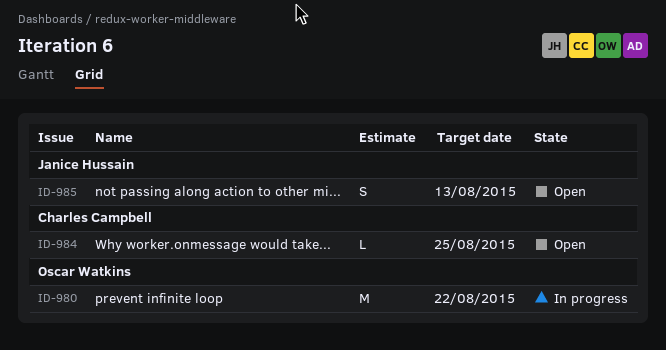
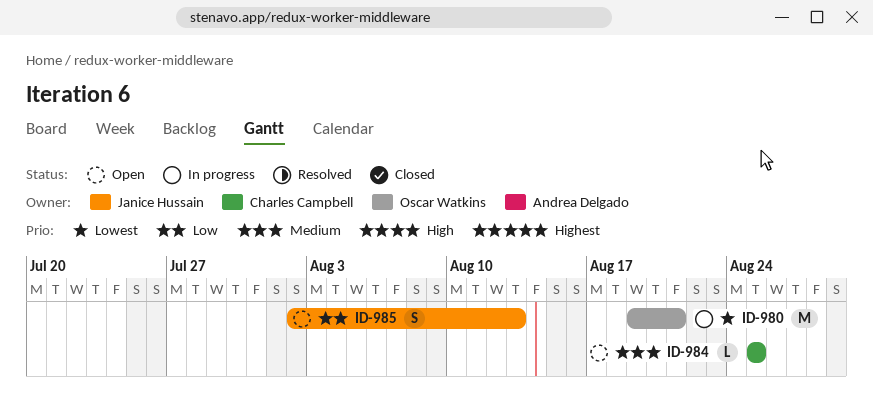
ID-980, due: Aug 22 -> Aug 21

